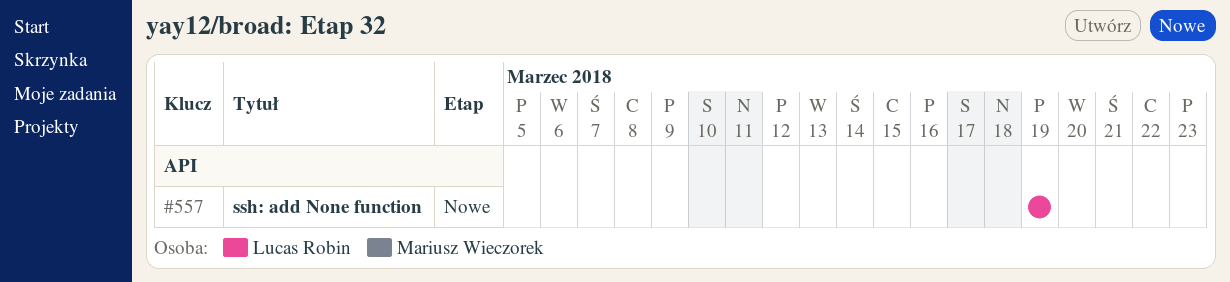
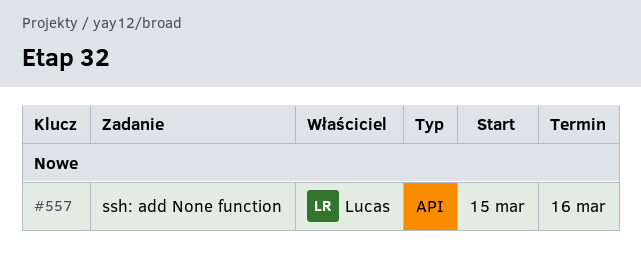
#557, start: Mar 19 -> Mar 15
#557, due: Mar 19 -> Mar 16

